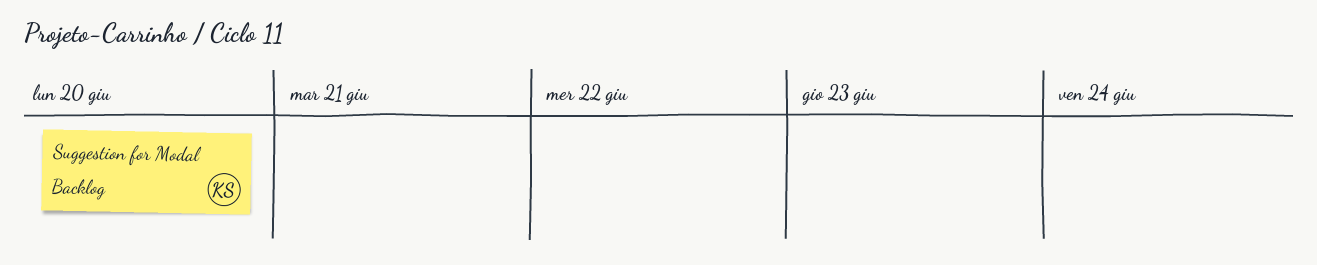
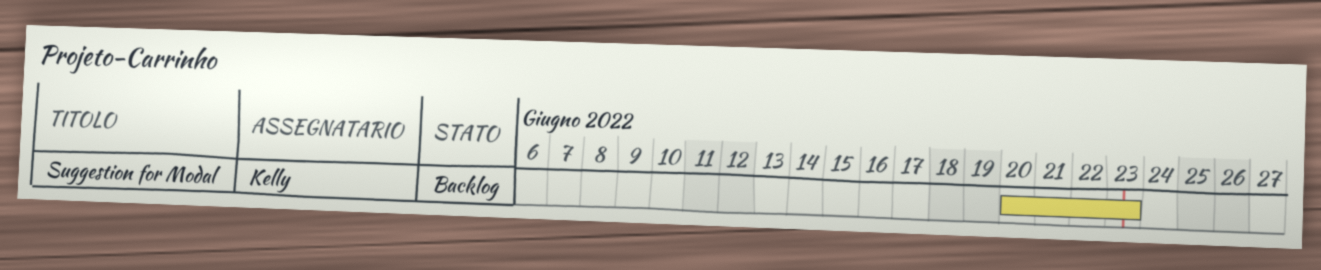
Suggestion for Modal, due: Jun 20 -> Jun 23

